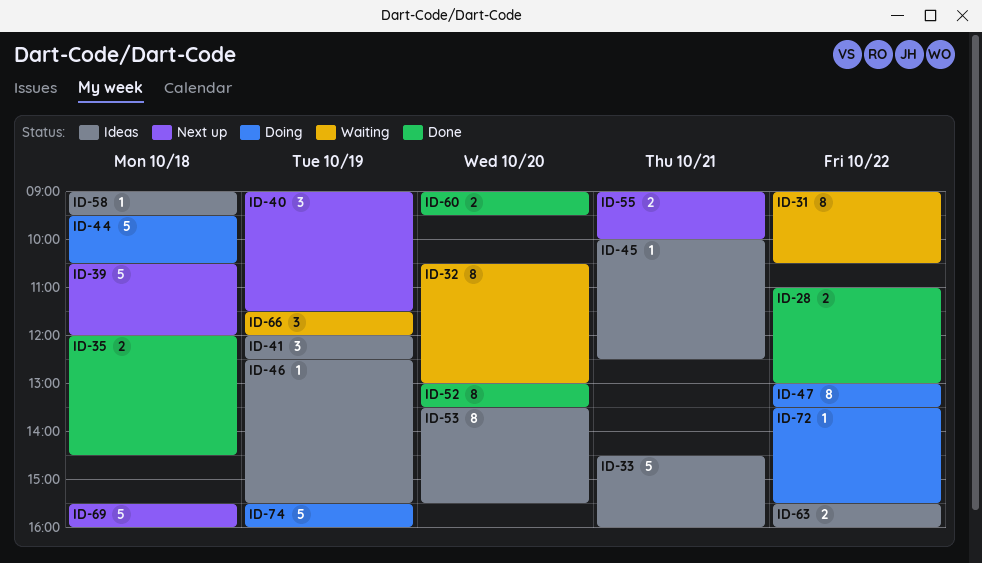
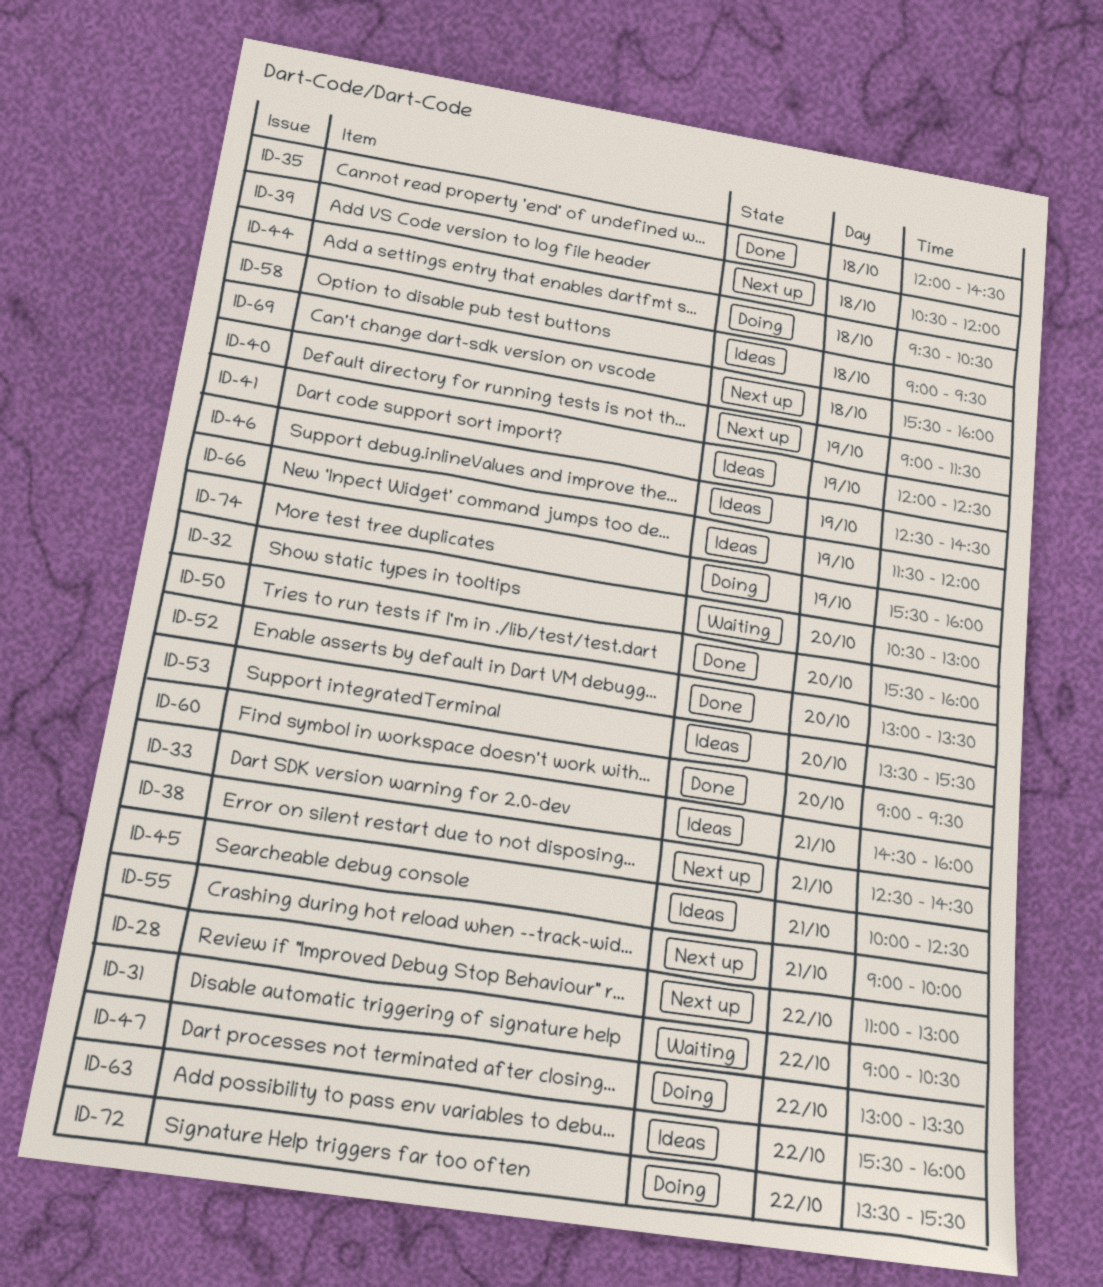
ID-28, status: Done -> Next up
ID-38: none -> present
ID-46, ends: 15:30 -> 14:30
ID-50: none -> present
ID-66, status: Waiting -> Ideas

